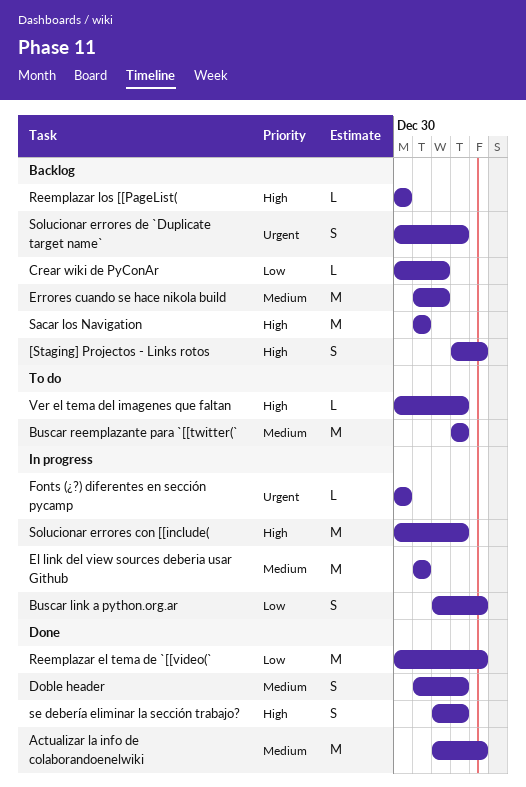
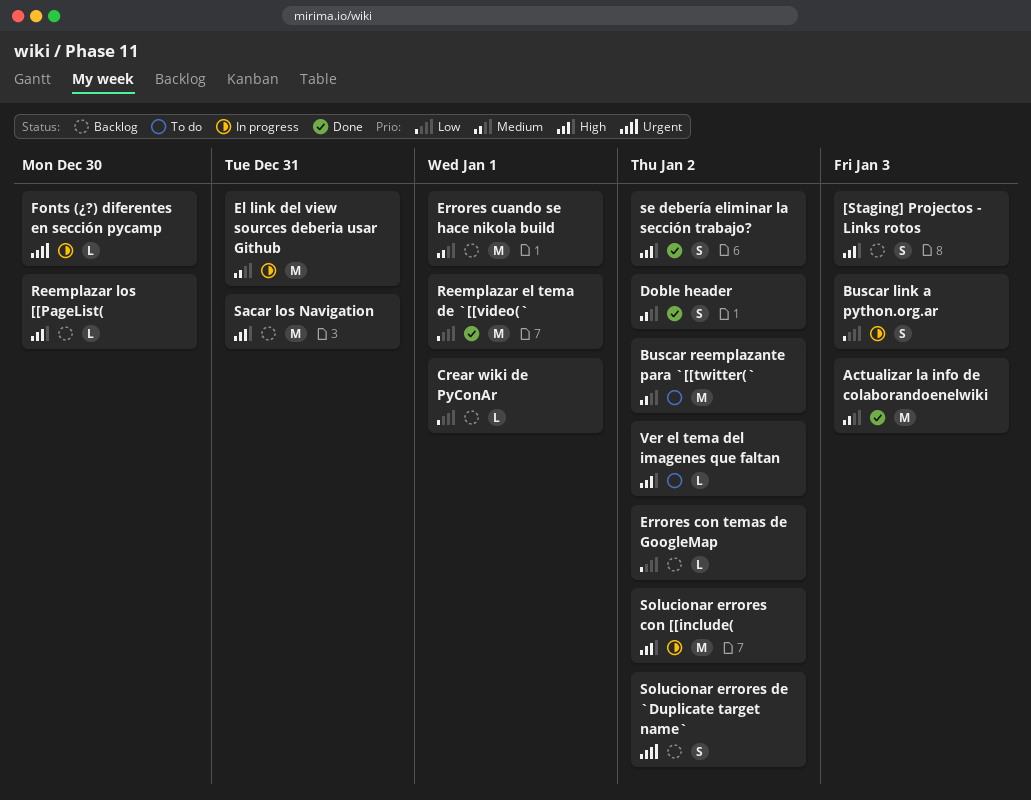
Errores con temas de GoogleMap: none -> present
Reemplazar el tema de `[[video(`, due: Jan 3 -> Jan 1

